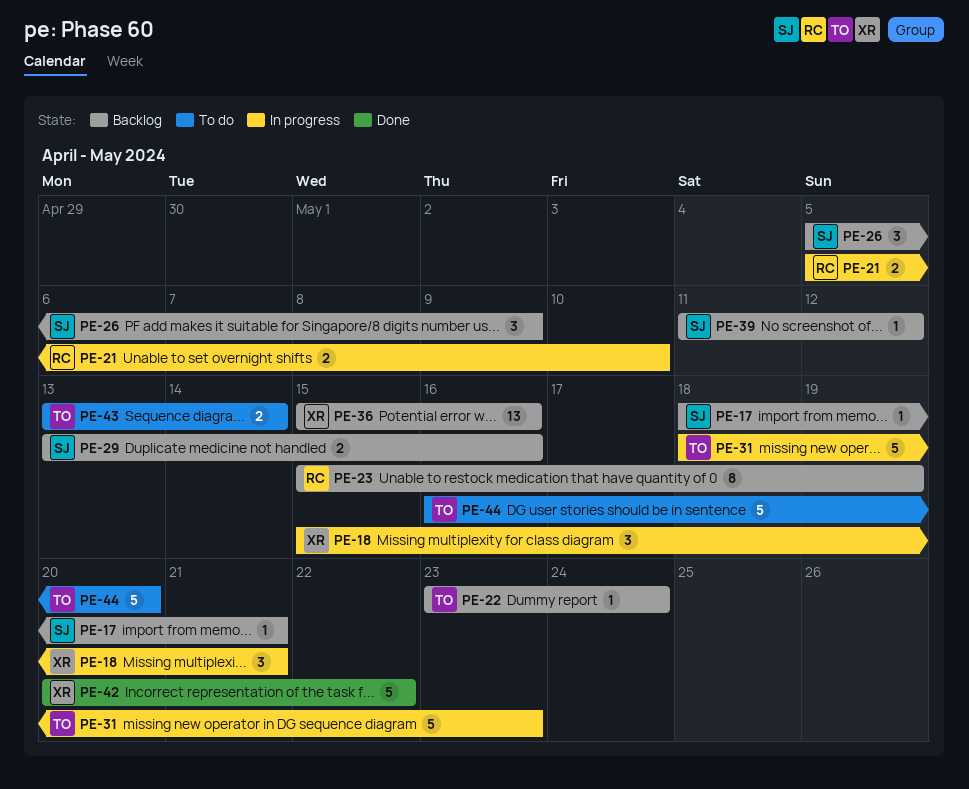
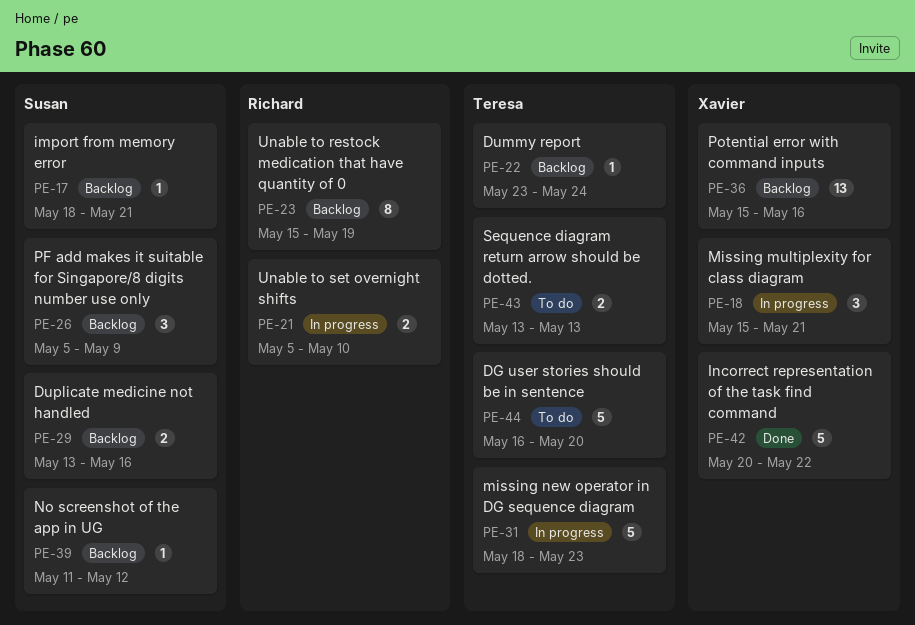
PE-43, due: May 14 -> May 13

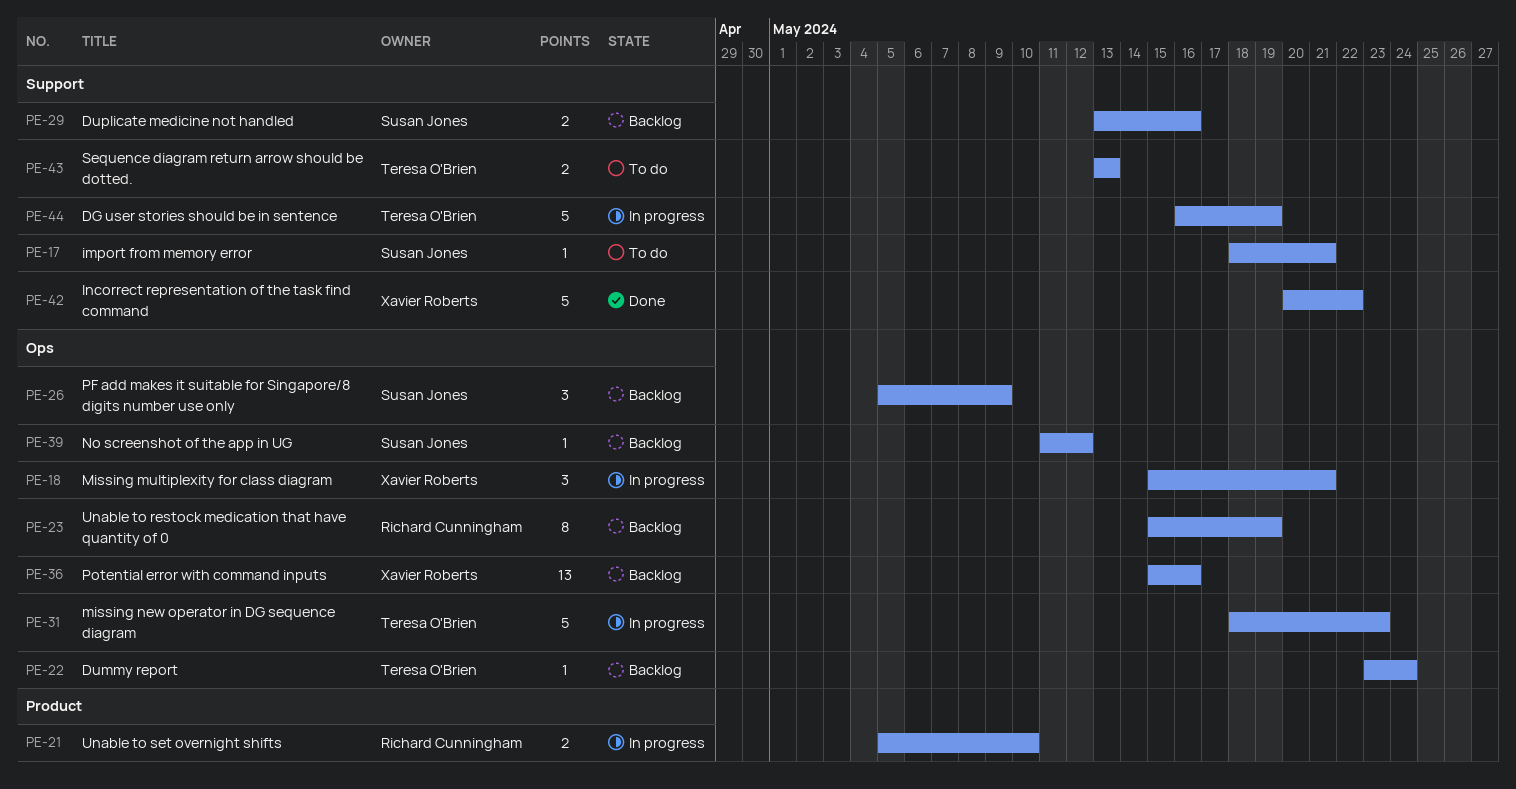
PE-17, status: Backlog -> To do
PE-44, status: To do -> In progress
PE-44, due: May 20 -> May 19

